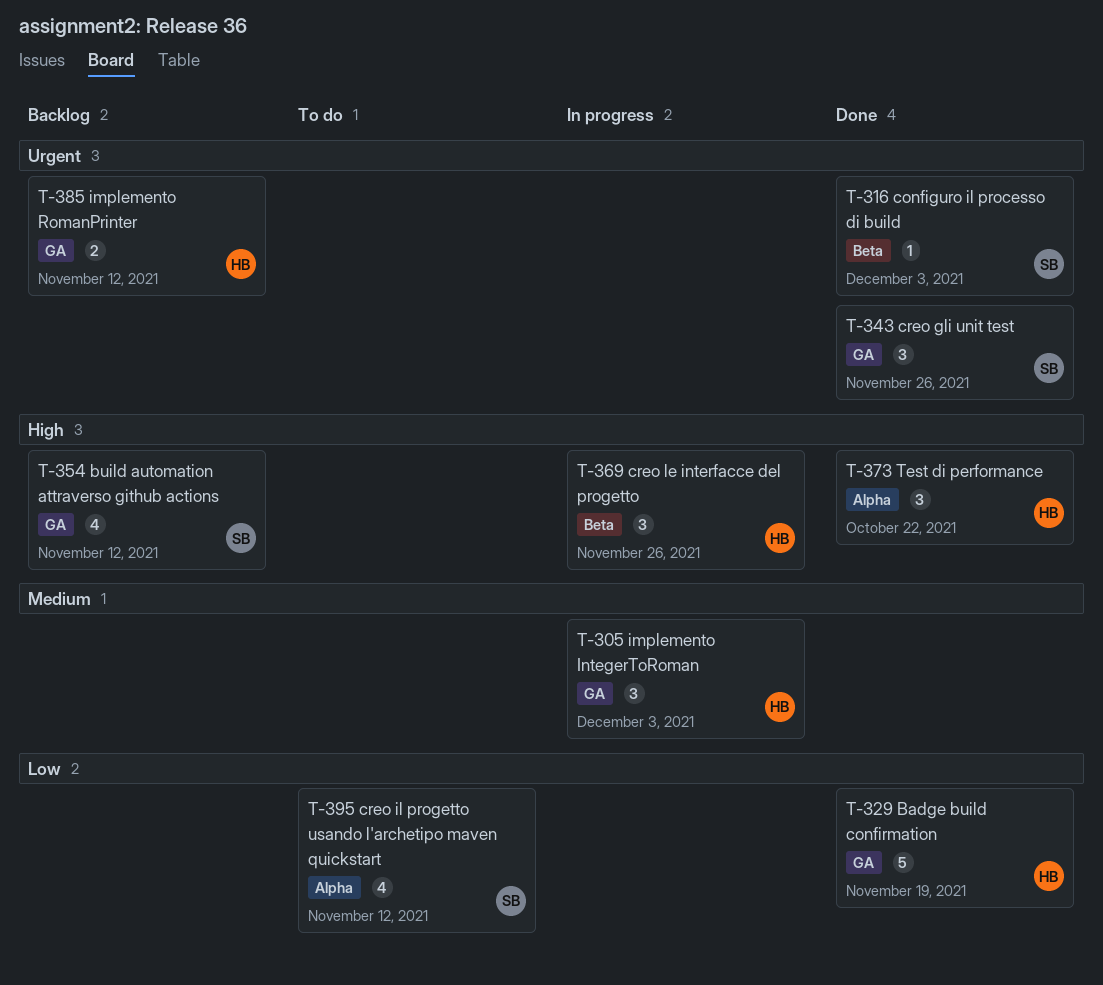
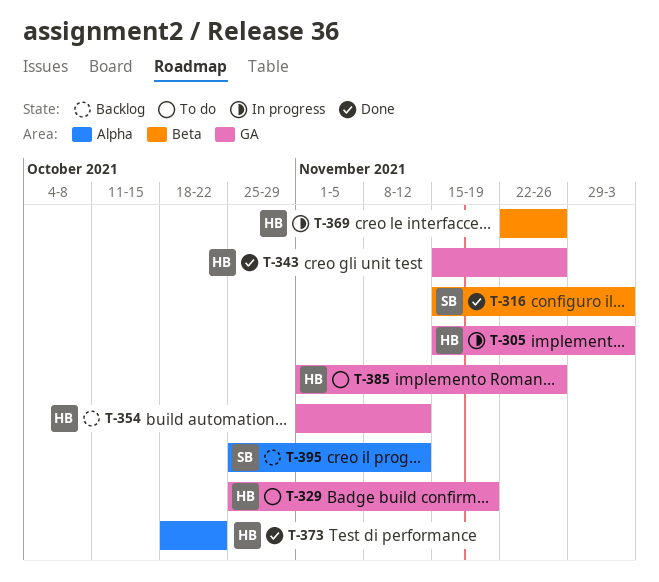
T-329, status: Done -> To do
T-343, owner: SB -> HB
T-354, owner: SB -> HB
T-385, status: Backlog -> To do
T-385, due: Nov 12 -> Nov 26
T-395, status: To do -> Backlog

